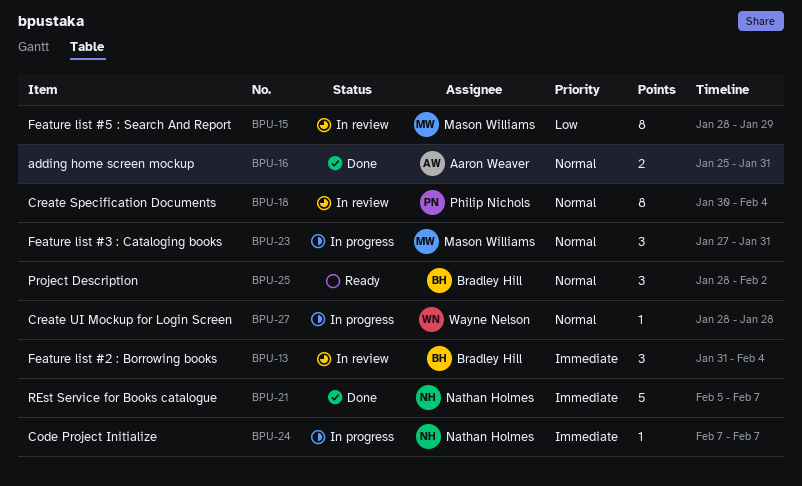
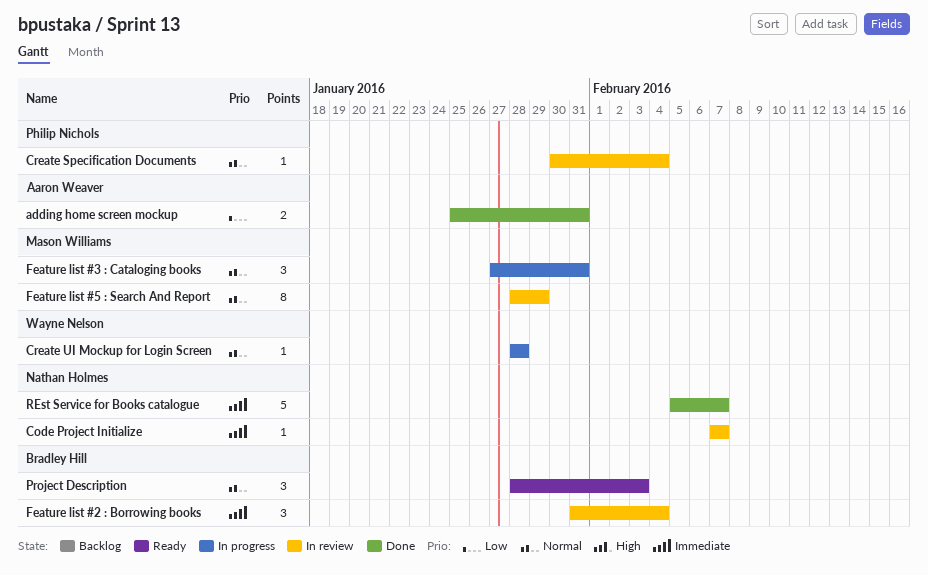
adding home screen mockup, priority: Normal -> Low
Code Project Initialize, status: In progress -> In review
Create Specification Documents, estimate: 8 -> 1
Feature list #5 : Search And Report, priority: Low -> Normal
Project Description, due: Feb 2 -> Feb 3

